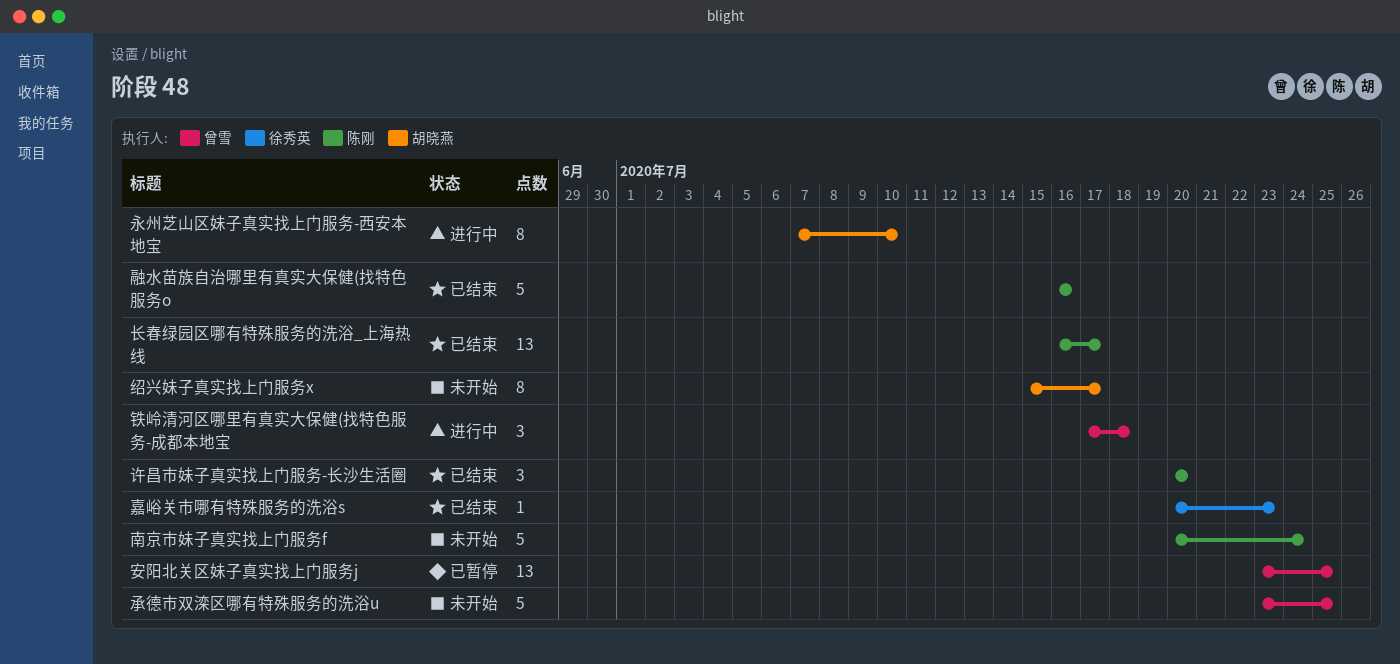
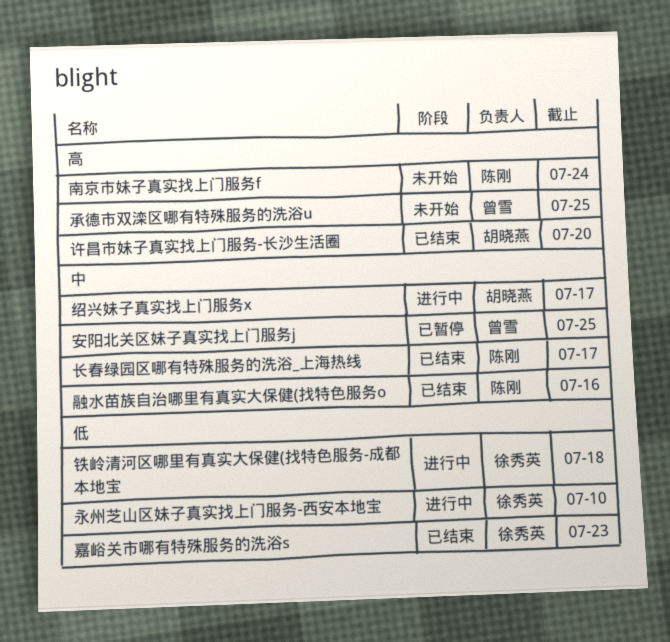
永州芝山区妹子真实找上门服务-西安本地宝, owner: 胡晓燕 -> 徐秀英
绍兴妹子真实找上门服务x, status: 未开始 -> 进行中
许昌市妹子真实找上门服务-长沙生活圈, owner: 陈刚 -> 胡晓燕
铁岭清河区哪里有真实大保健(找特色服务-成都本地宝, owner: 曾雪 -> 徐秀英

